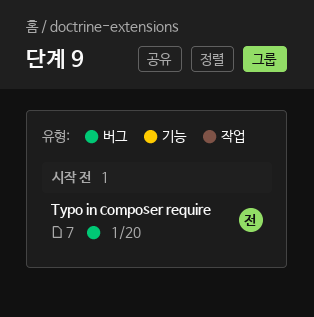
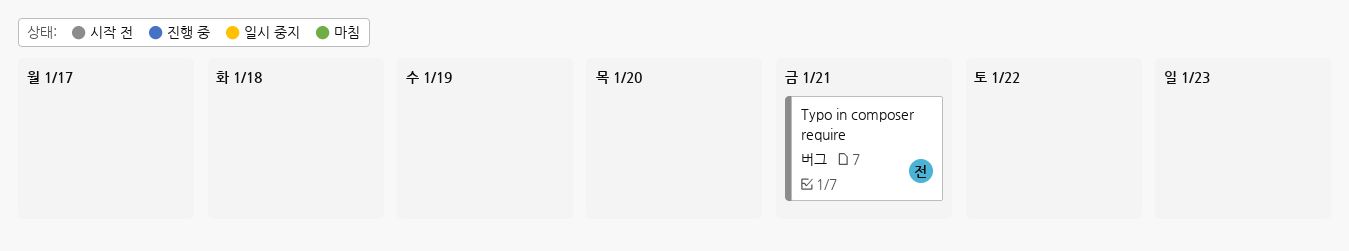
Typo in composer require, due: Jan 20 -> Jan 21

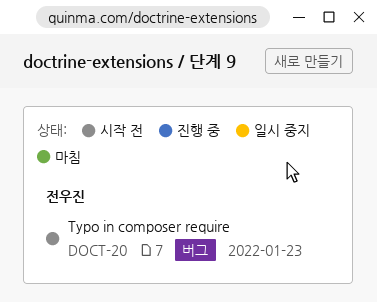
Typo in composer require, due: Jan 21 -> Jan 23

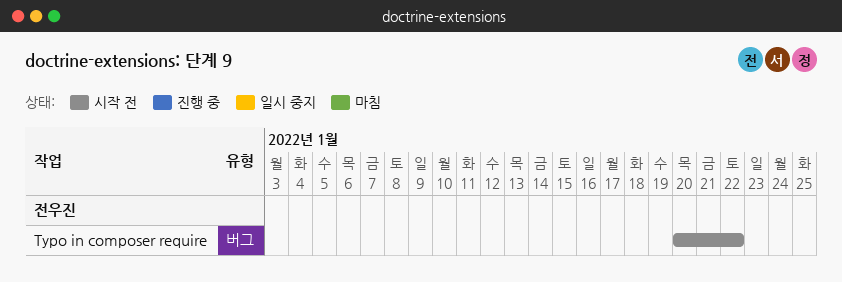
Typo in composer require, due: Jan 23 -> Jan 22

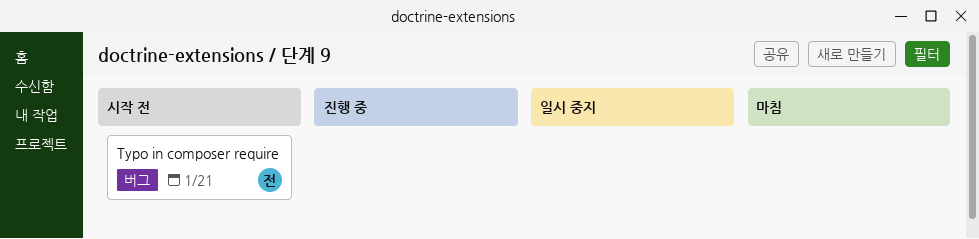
Typo in composer require, due: Jan 22 -> Jan 21

